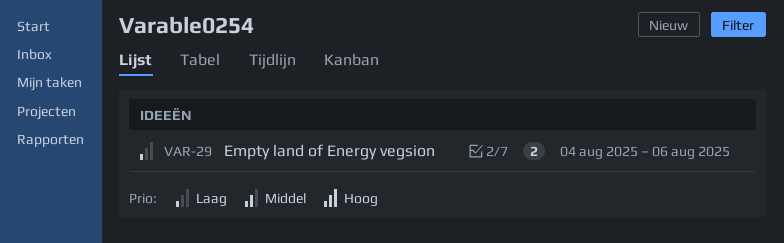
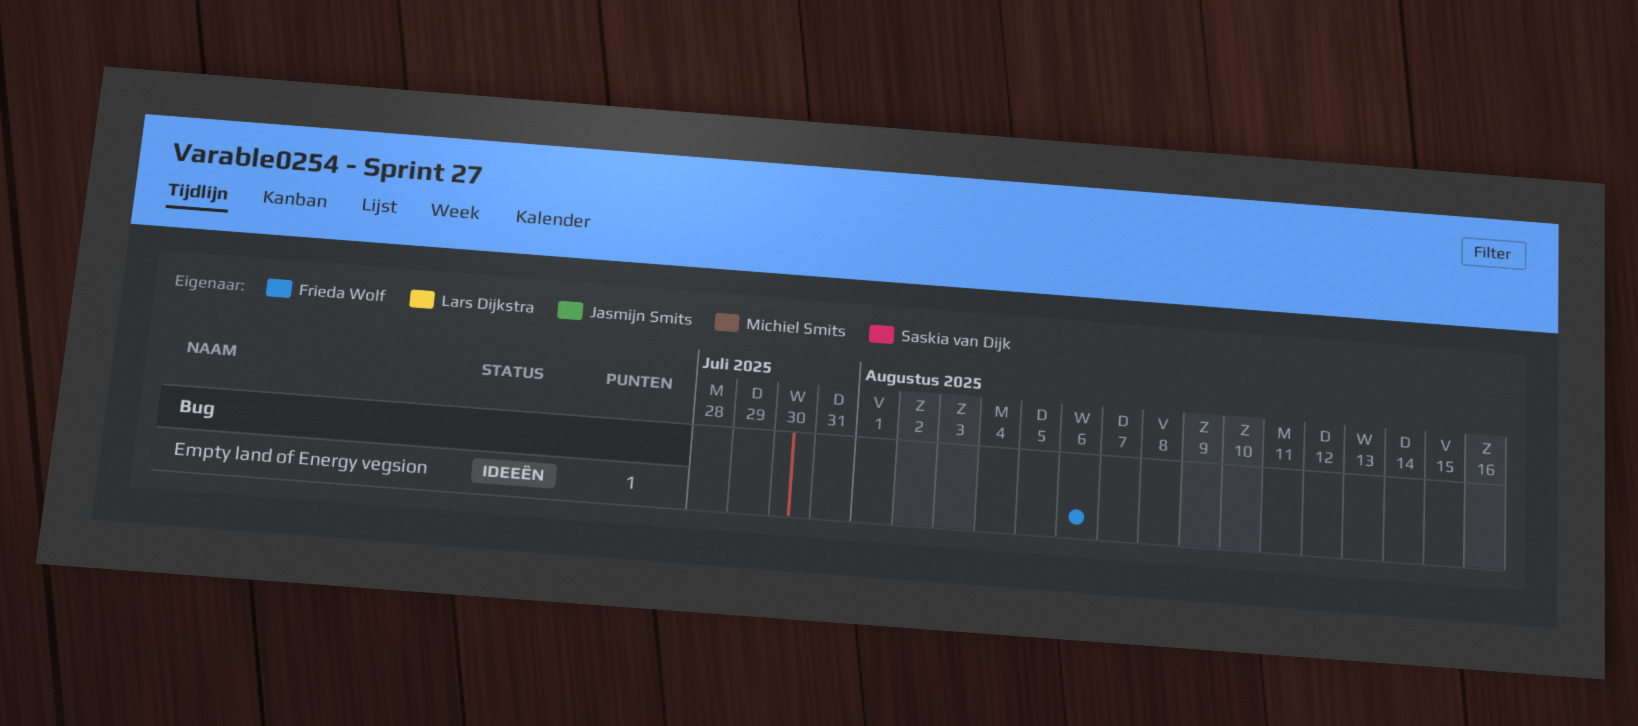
Empty land of Energy vegsion, estimate: 2 -> 1
Empty land of Energy vegsion, start: Aug 4 -> Aug 6

